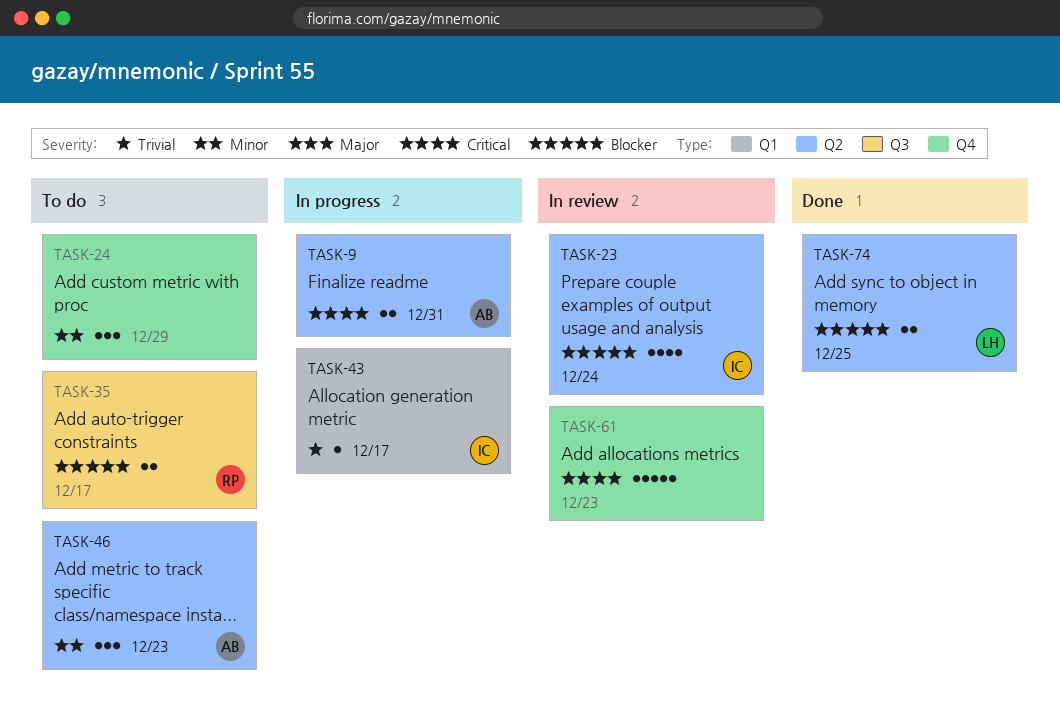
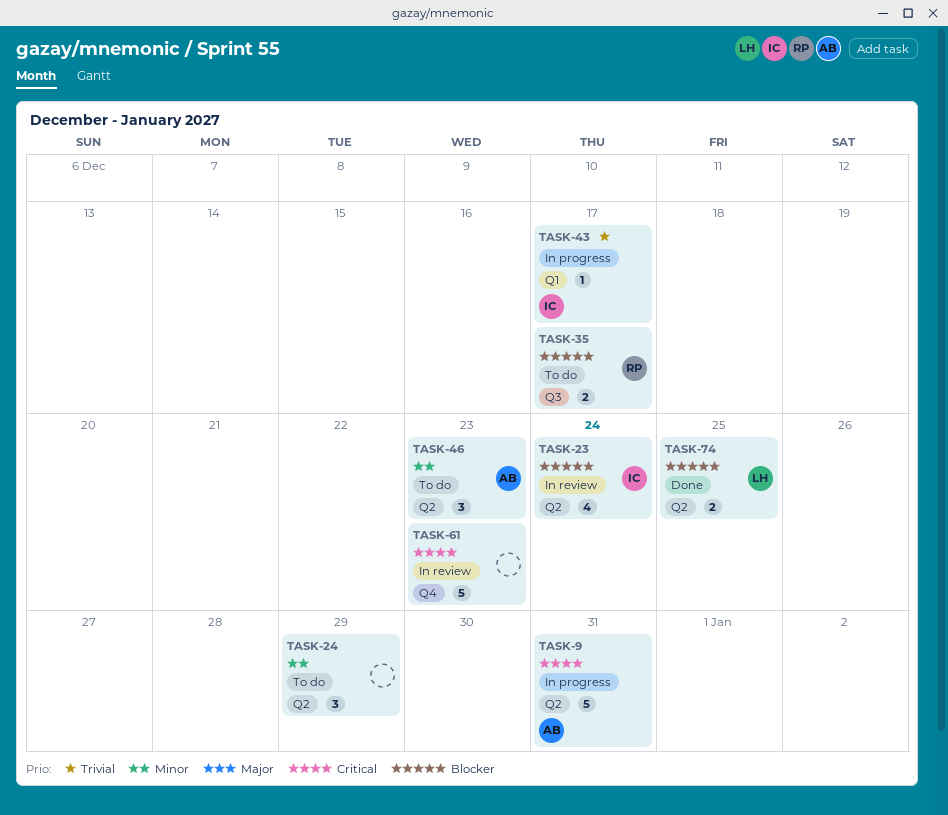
TASK-9, estimate: 2 -> 5
TASK-24, label: Q4 -> Q2

